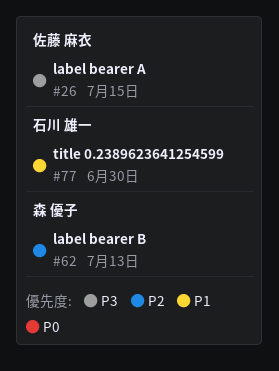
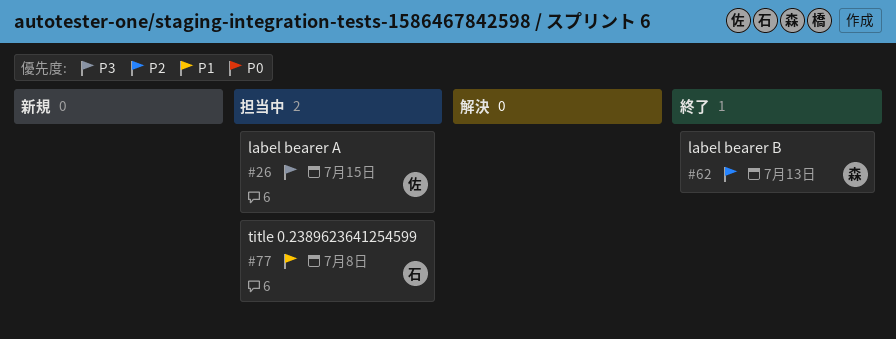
#77, due: Jun 30 -> Jul 8

